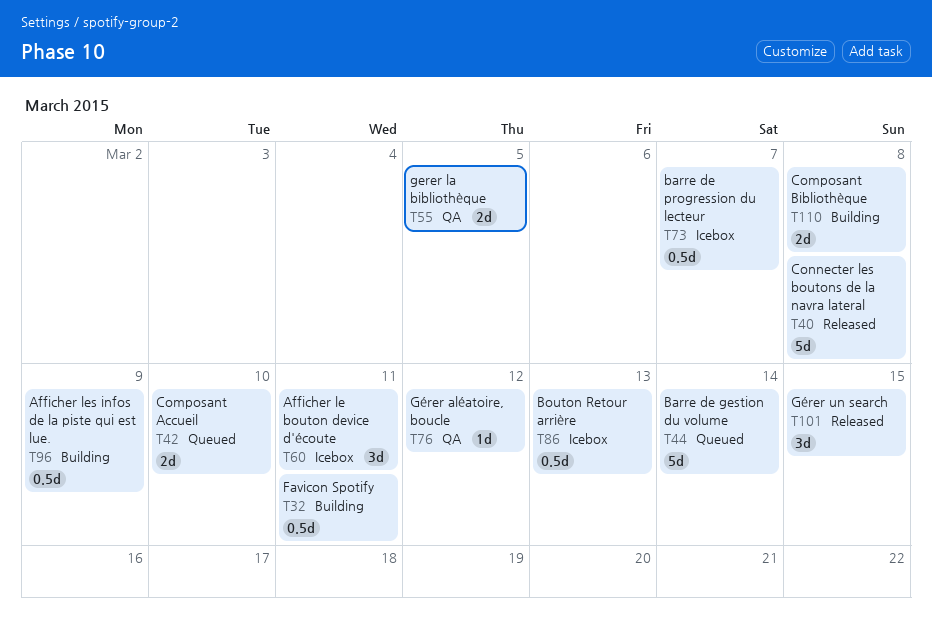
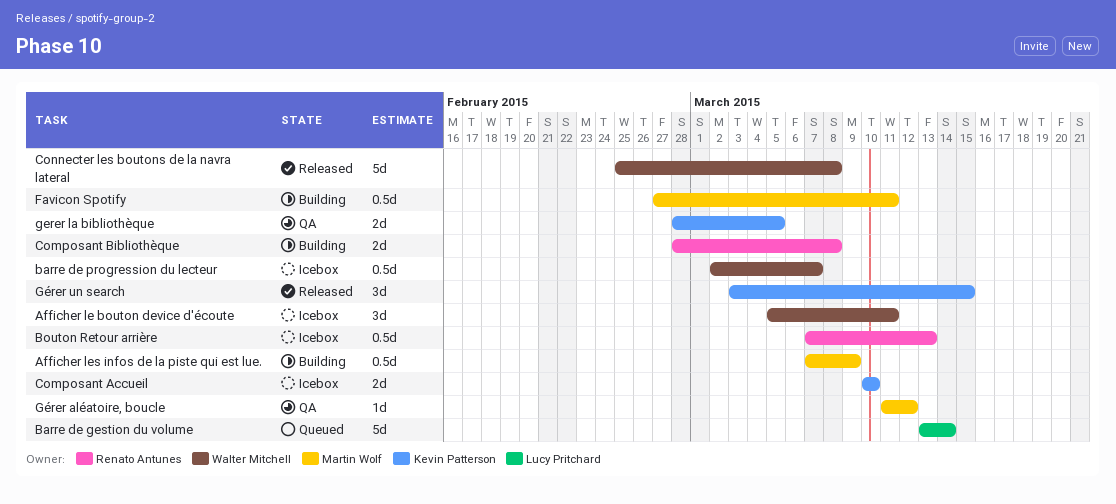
Composant Accueil, status: Queued -> Icebox

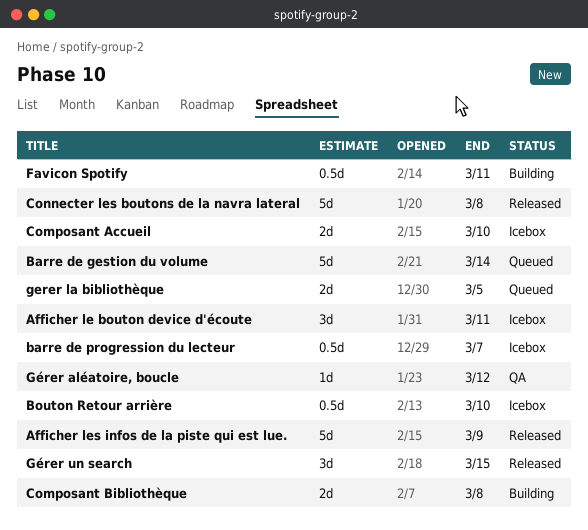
Afficher les infos de la piste qui est lue., status: Building -> Released
Afficher les infos de la piste qui est lue., estimate: 0.5d -> 5d
Bouton Retour arrière, due: Mar 13 -> Mar 10
gerer la bibliothèque, status: QA -> Queued

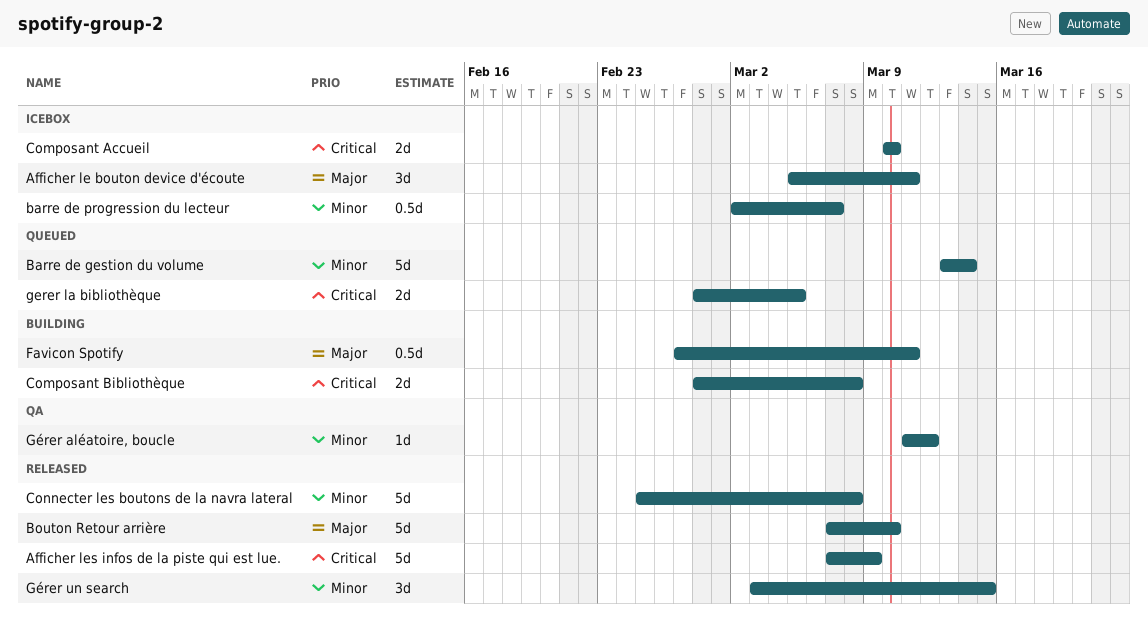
Bouton Retour arrière, status: Icebox -> Released
Bouton Retour arrière, estimate: 0.5d -> 5d

